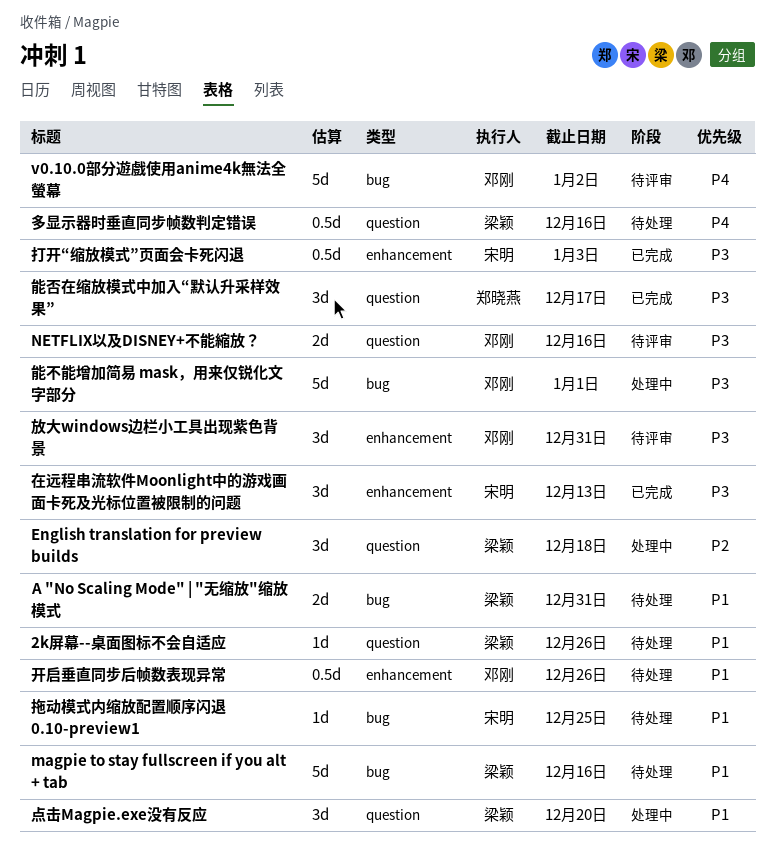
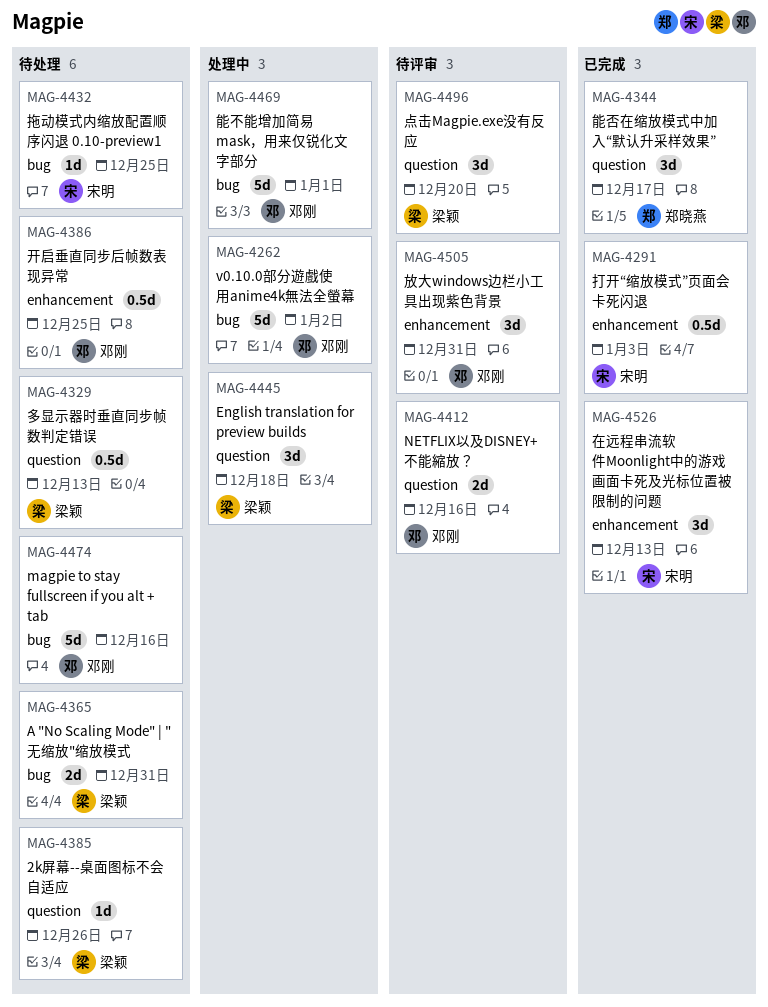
magpie to stay fullscreen if you alt + tab, owner: 梁颖 -> 邓刚
v0.10.0部分遊戲使用anime4k無法全螢幕, status: 待评审 -> 处理中
多显示器时垂直同步帧数判定错误, due: Dec 16 -> Dec 13
开启垂直同步后帧数表现异常, due: Dec 26 -> Dec 25
点击Magpie.exe没有反应, status: 处理中 -> 待评审

